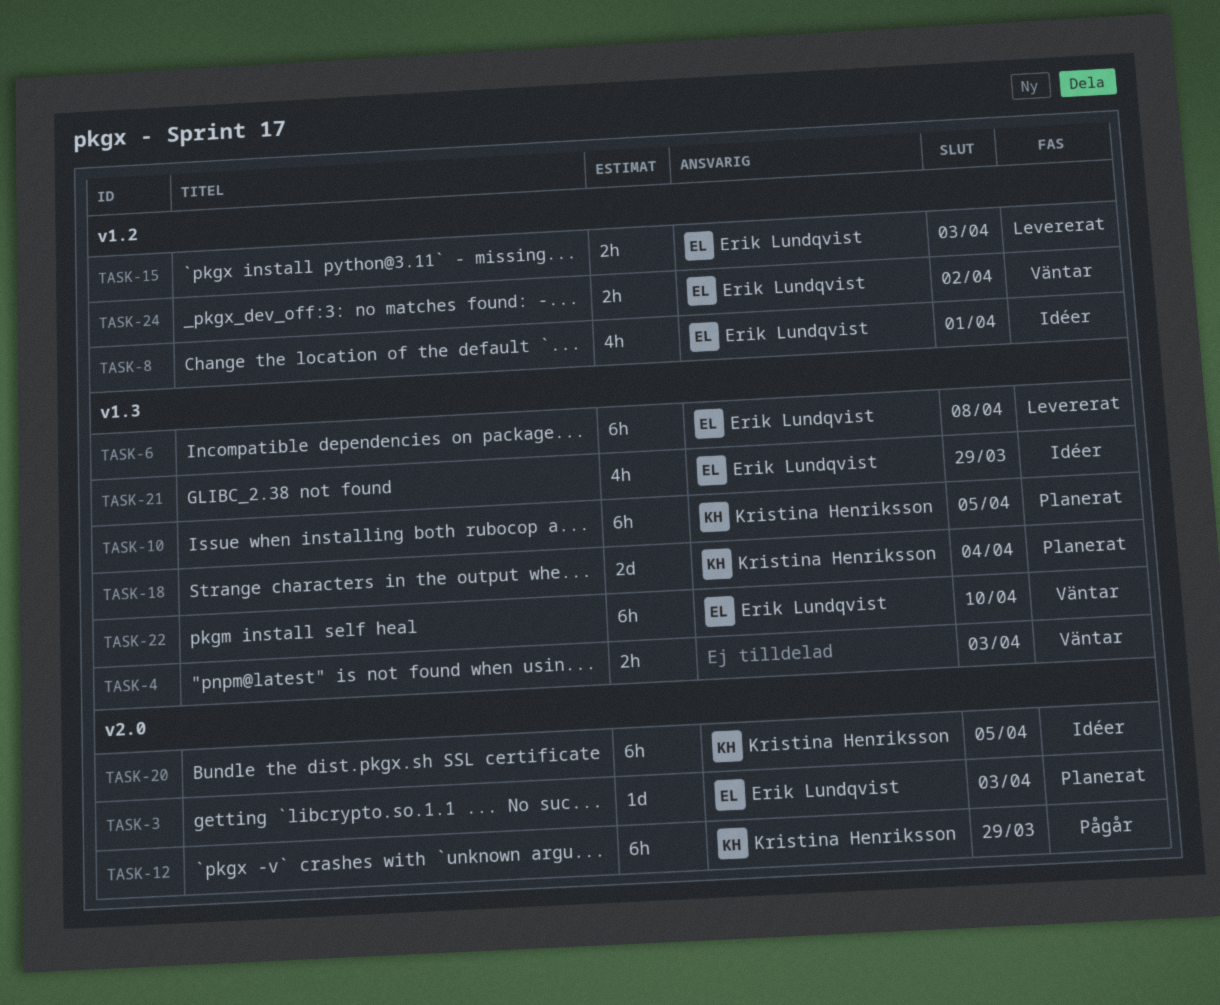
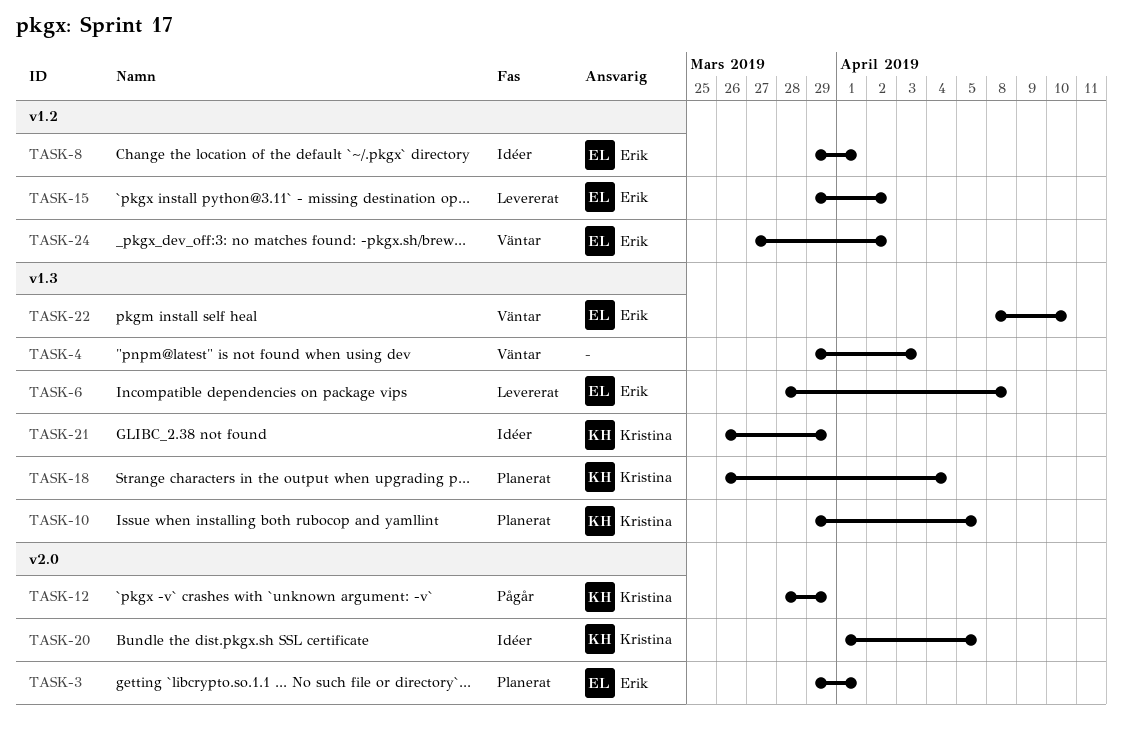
TASK-3, due: Apr 3 -> Apr 1
TASK-15, due: Apr 3 -> Apr 2
TASK-21, owner: Erik Lundqvist -> Kristina Henriksson

